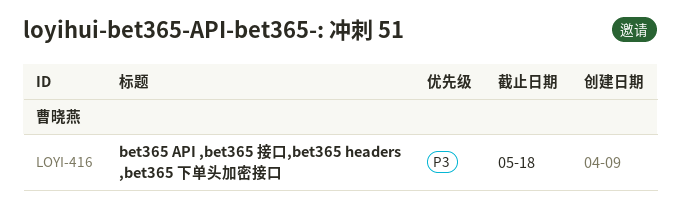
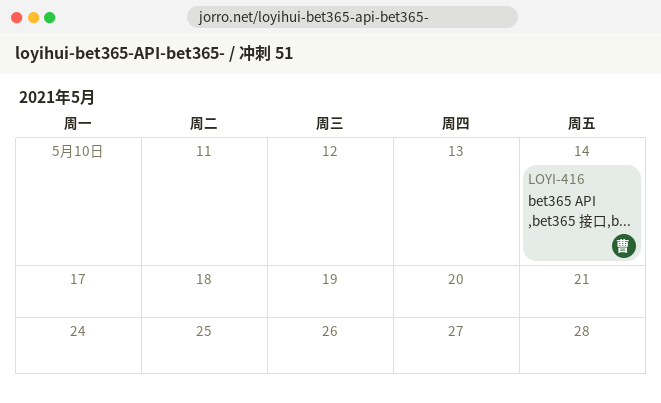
LOYI-416, due: May 18 -> May 14

